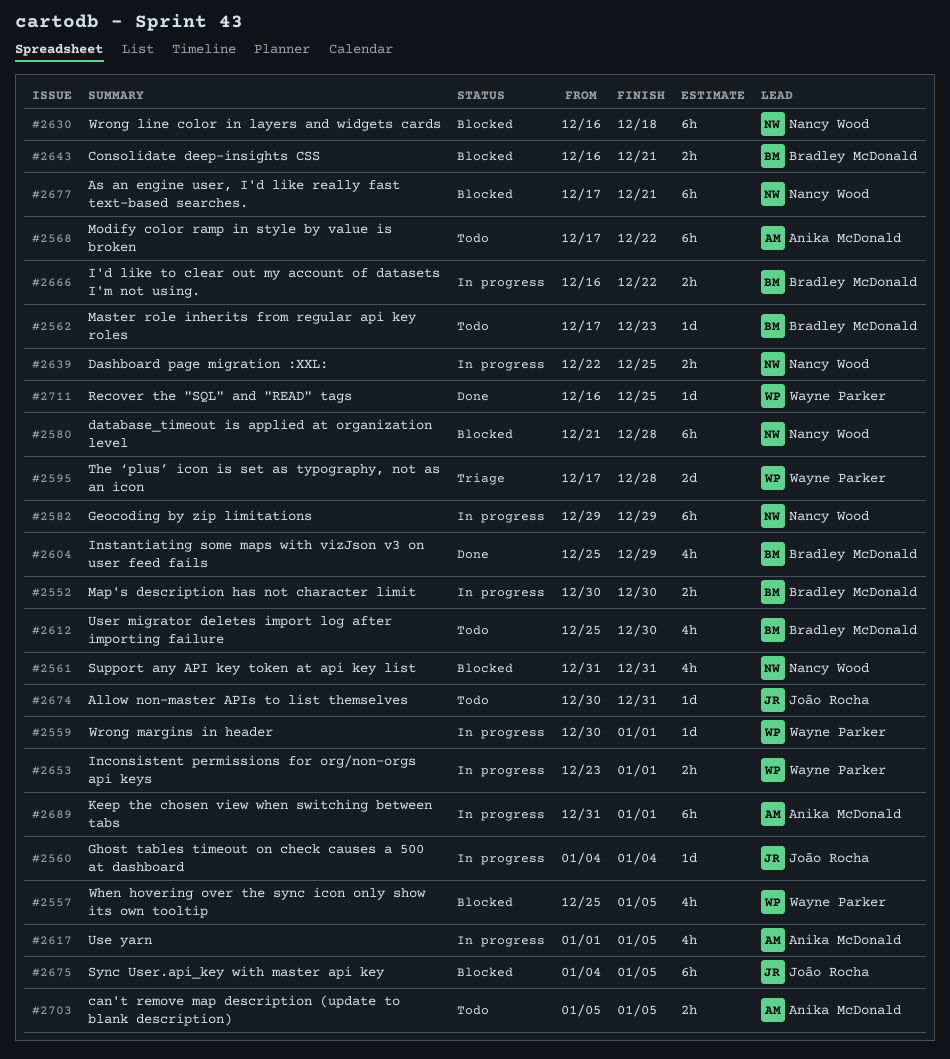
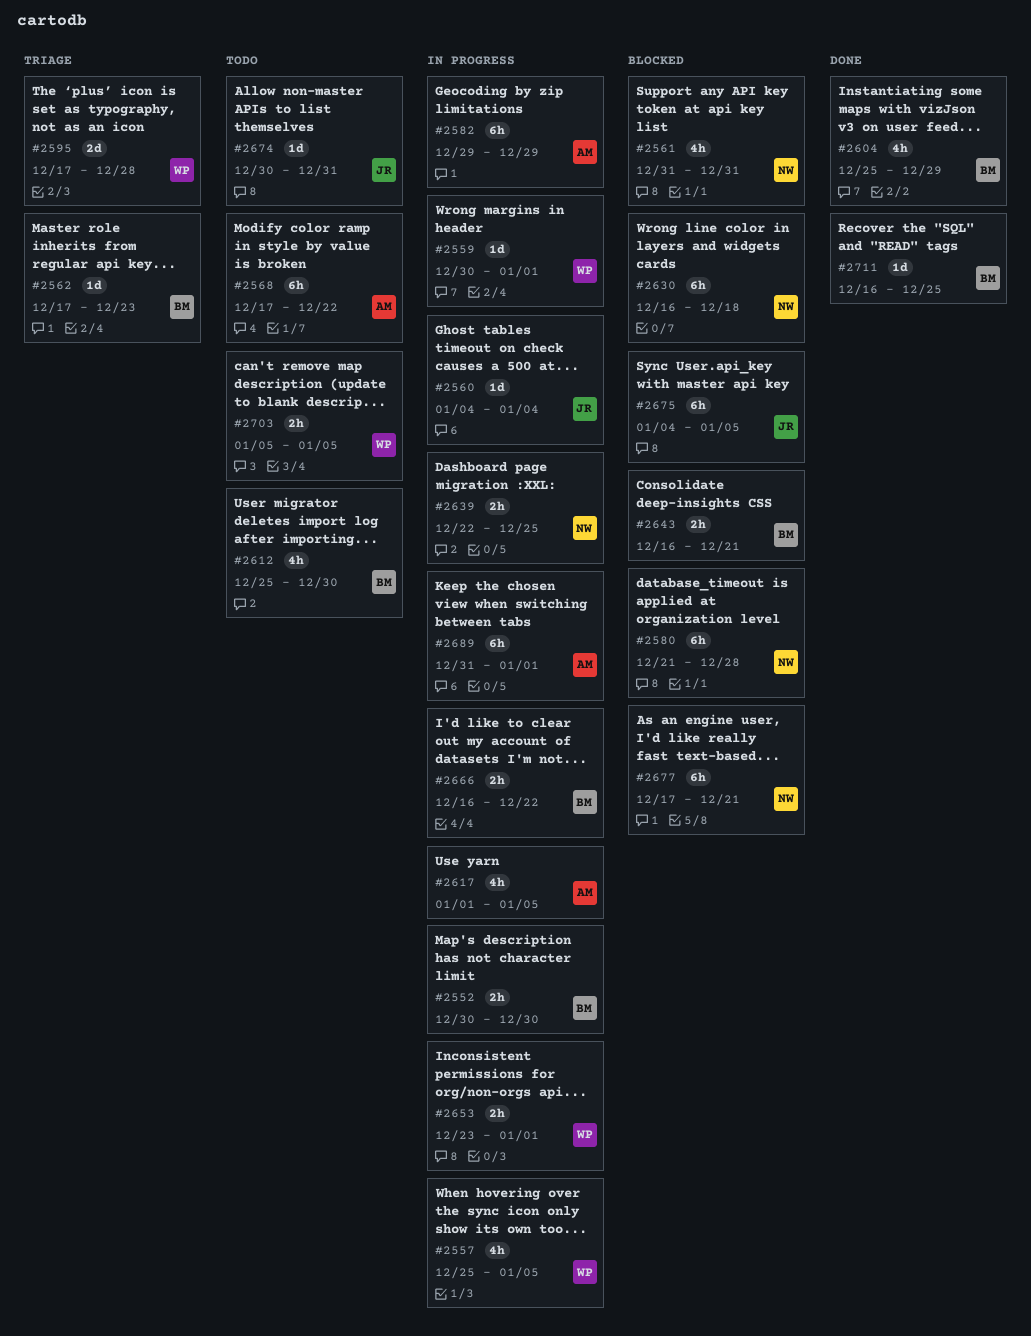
#2557, status: Blocked -> In progress
#2562, status: Todo -> Triage
#2582, owner: Nancy Wood -> Anika McDonald
#2703, owner: Anika McDonald -> Wayne Parker
#2711, owner: Wayne Parker -> Bradley McDonald

